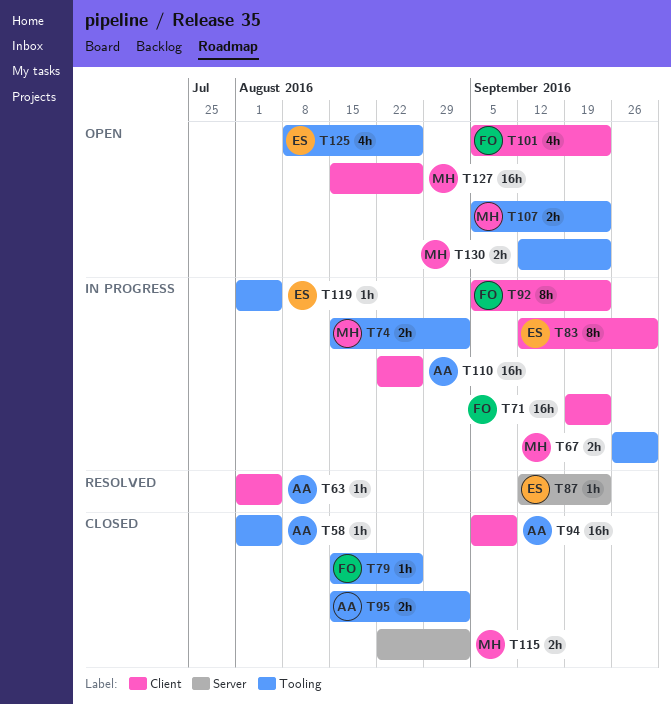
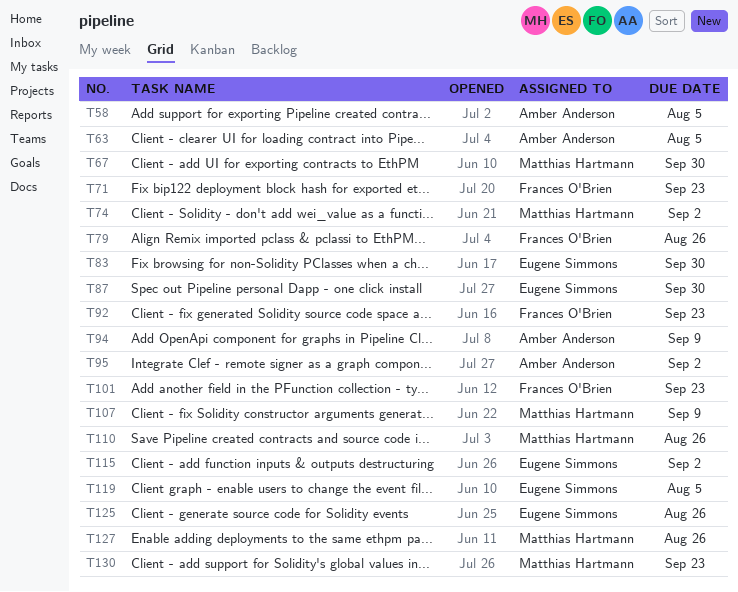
T87, due: Sep 23 -> Sep 30
T107, due: Sep 23 -> Sep 9
T110, owner: Amber Anderson -> Matthias Hartmann
T115, owner: Matthias Hartmann -> Eugene Simmons

